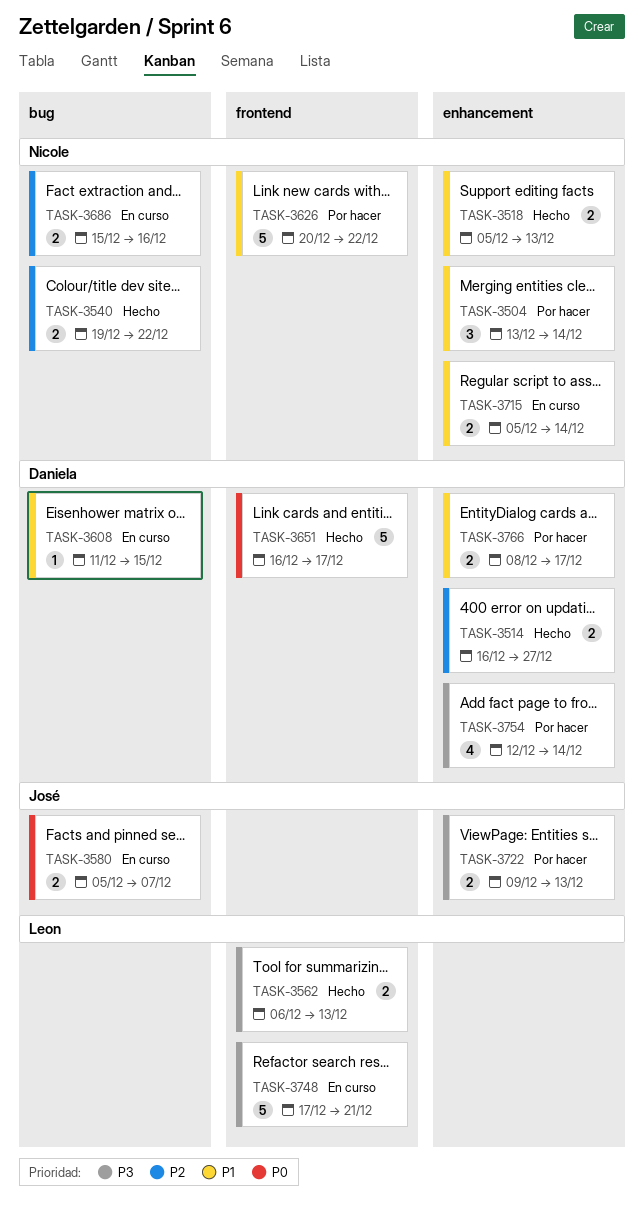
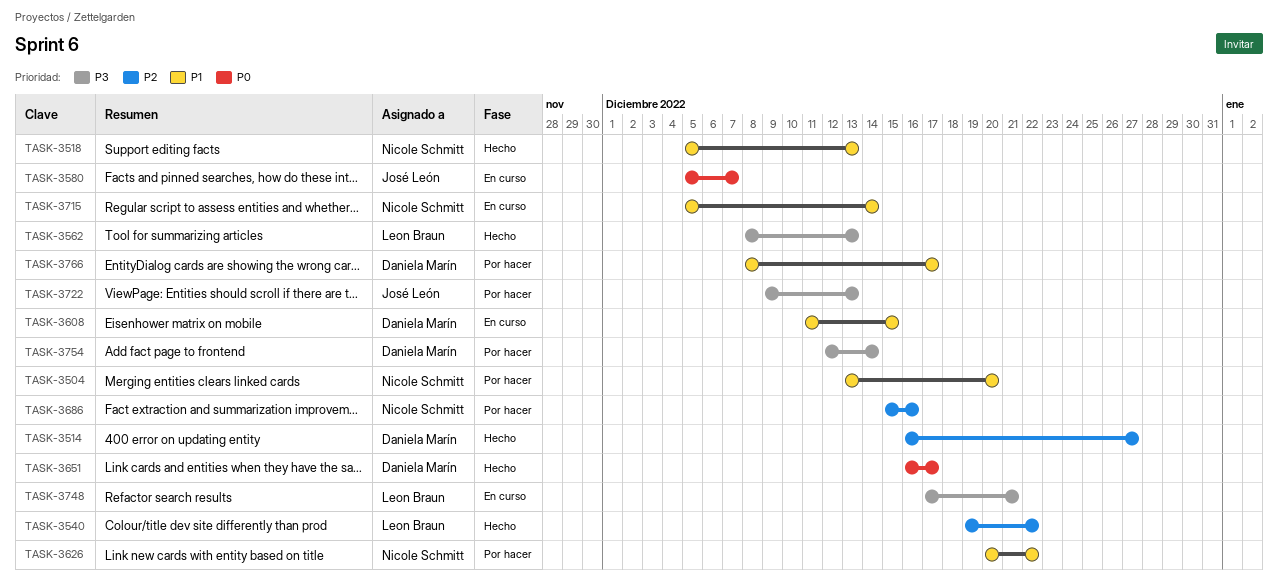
TASK-3504, due: Dec 14 -> Dec 20
TASK-3540, owner: Nicole Schmitt -> Leon Braun
TASK-3562, start: Dec 6 -> Dec 8
TASK-3686, status: En curso -> Por hacer

